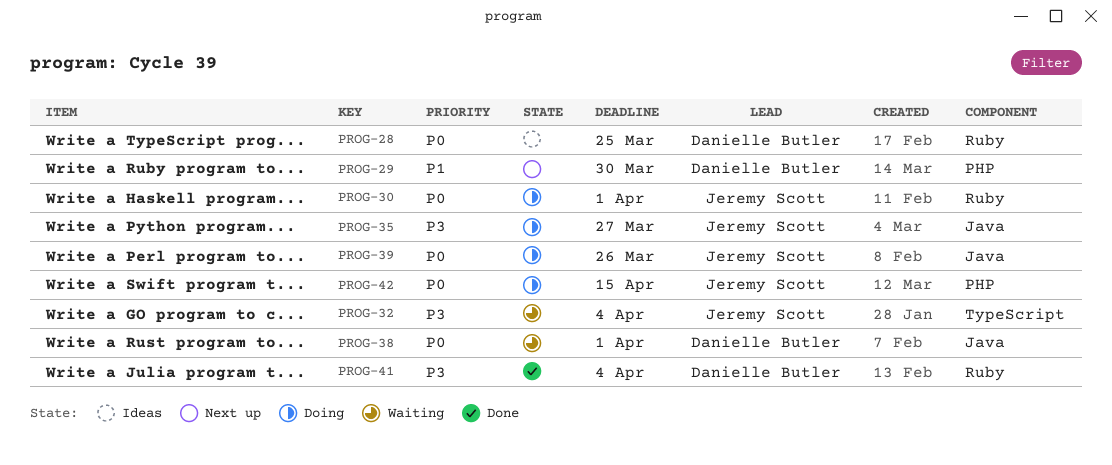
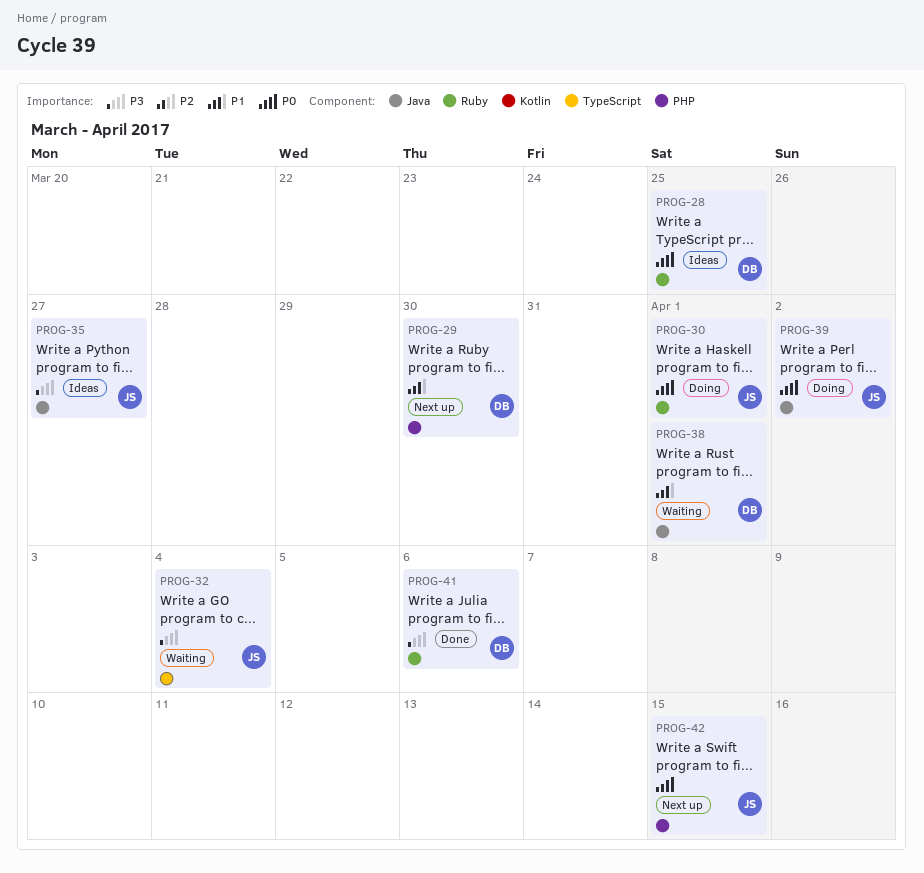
PROG-35, status: Doing -> Ideas
PROG-38, priority: P0 -> P1
PROG-39, due: Mar 26 -> Apr 2
PROG-41, due: Apr 4 -> Apr 6
PROG-42, status: Doing -> Next up

